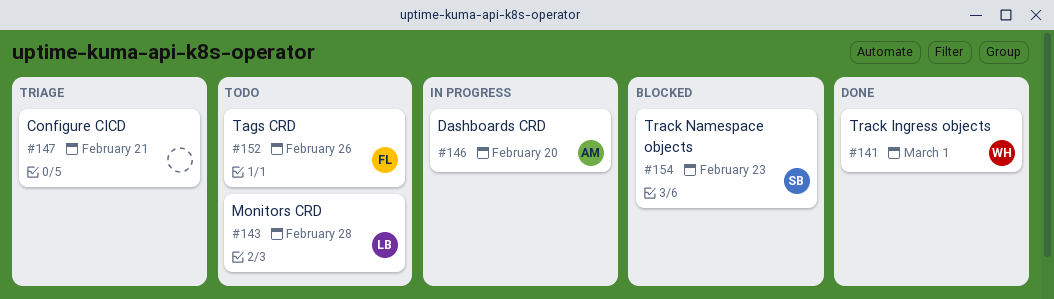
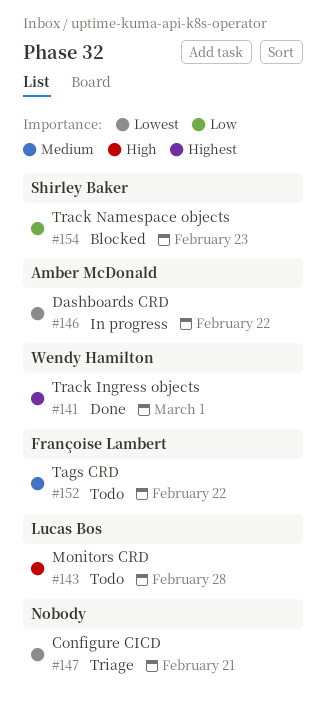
#146, due: Feb 20 -> Feb 22
#152, due: Feb 26 -> Feb 22

